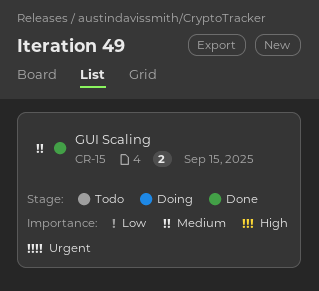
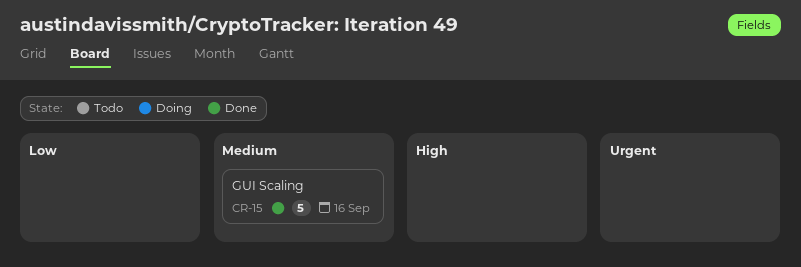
CR-15, estimate: 2 -> 5
CR-15, due: Sep 15 -> Sep 16

